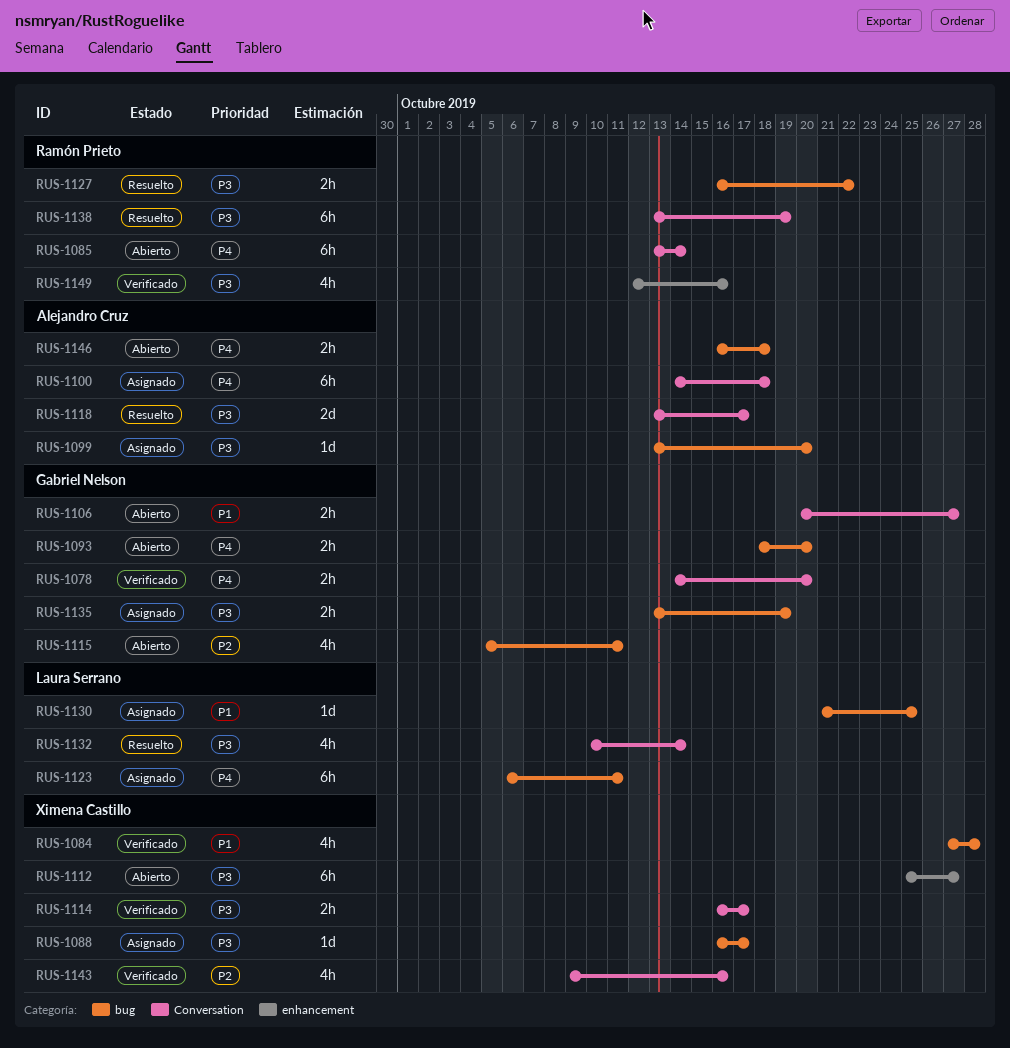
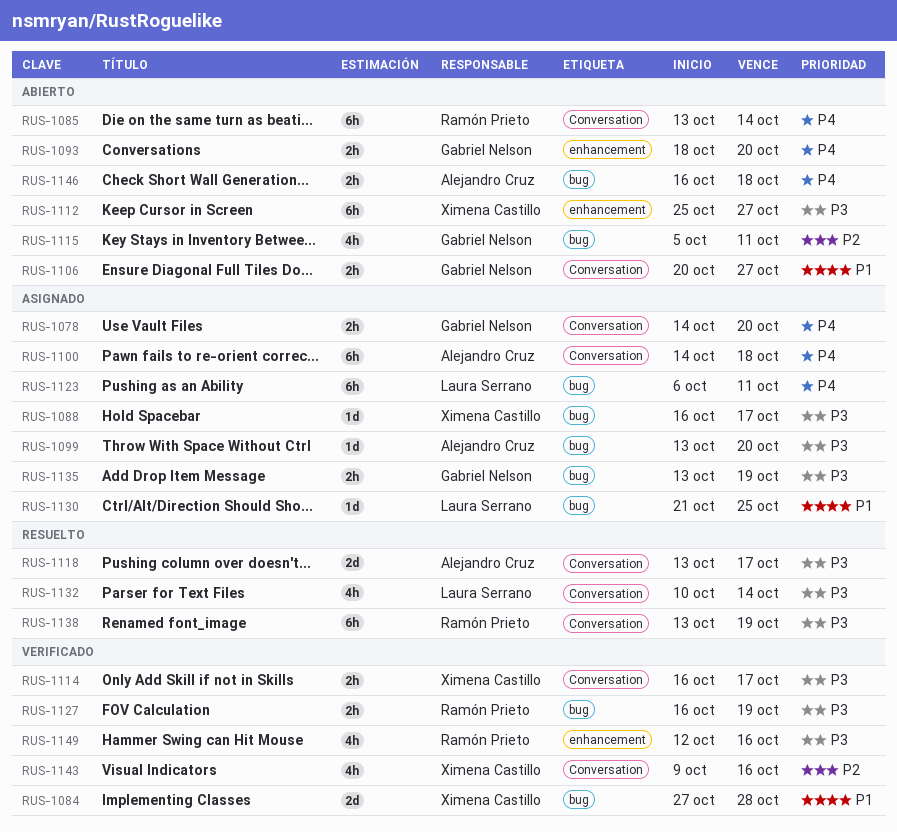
RUS-1078, status: Verificado -> Asignado
RUS-1084, estimate: 4h -> 2d
RUS-1093, label: bug -> enhancement
RUS-1127, status: Resuelto -> Verificado
RUS-1127, due: Oct 22 -> Oct 19

